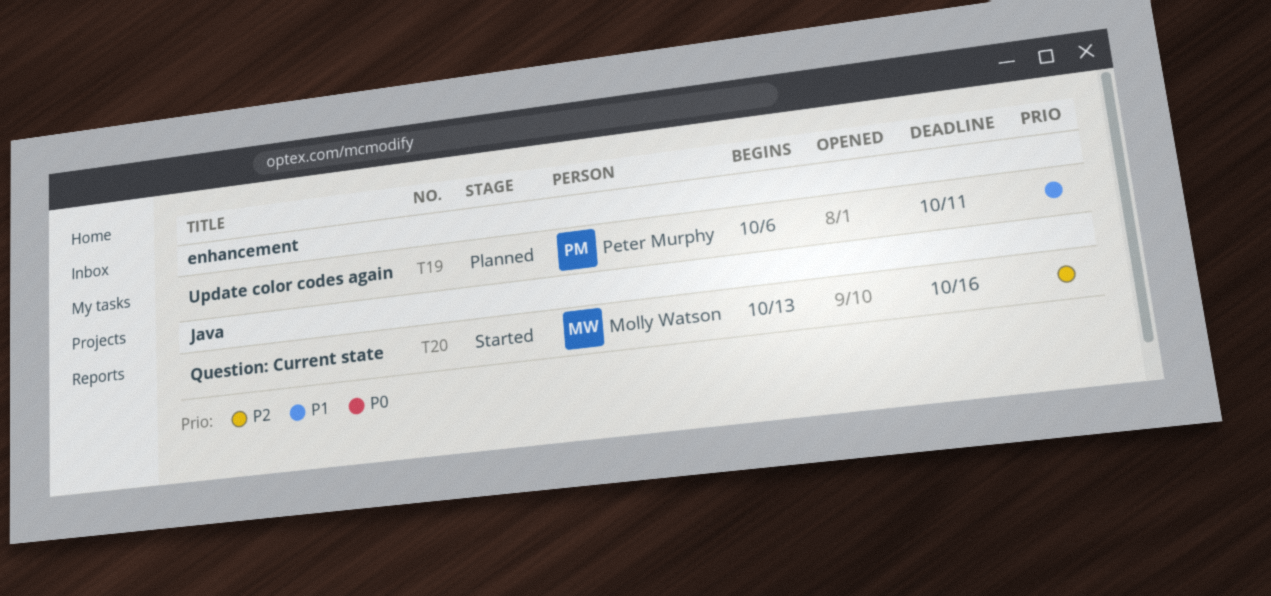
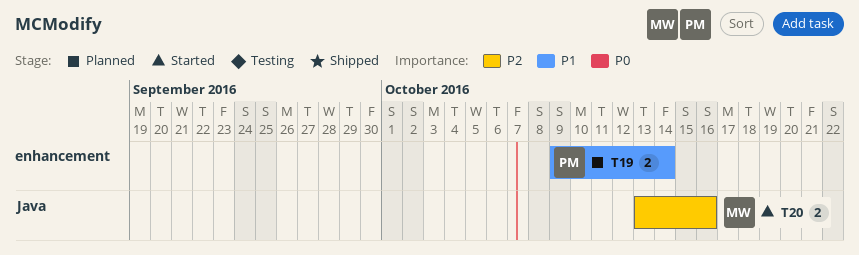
T19, start: Oct 6 -> Oct 9
T19, due: Oct 11 -> Oct 14

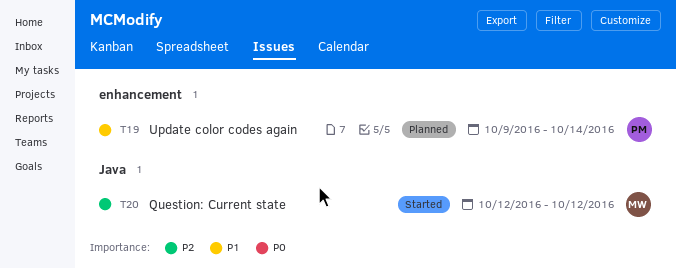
T20, start: Oct 13 -> Oct 12
T20, due: Oct 16 -> Oct 12

